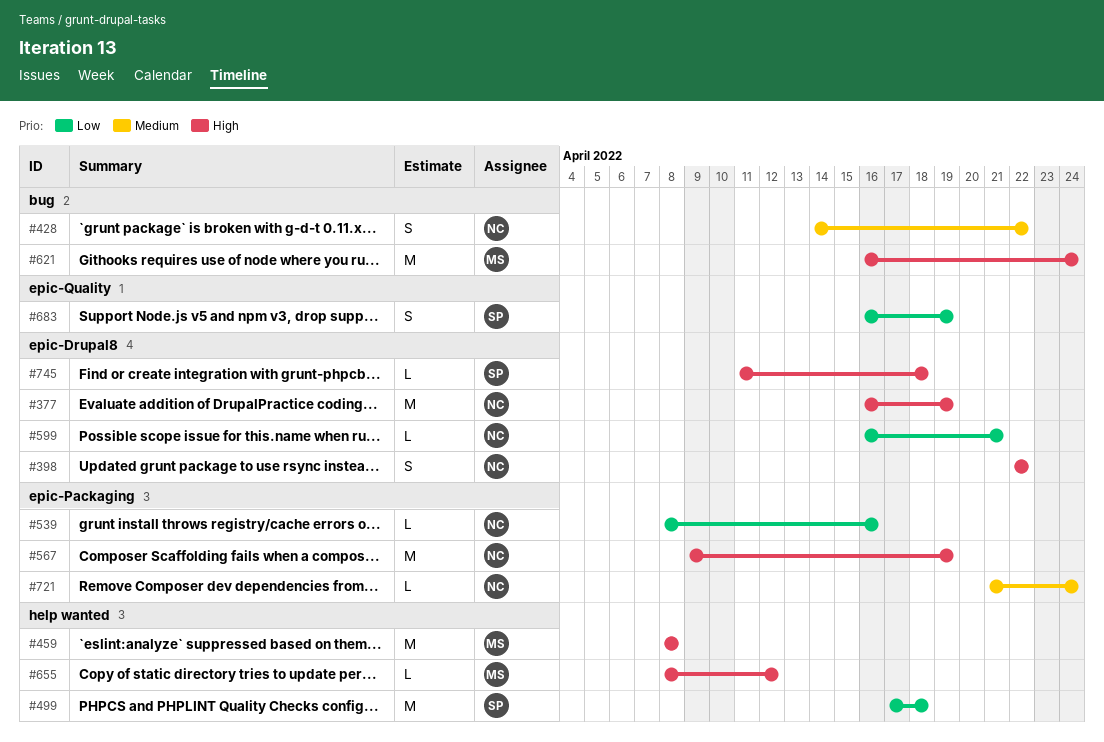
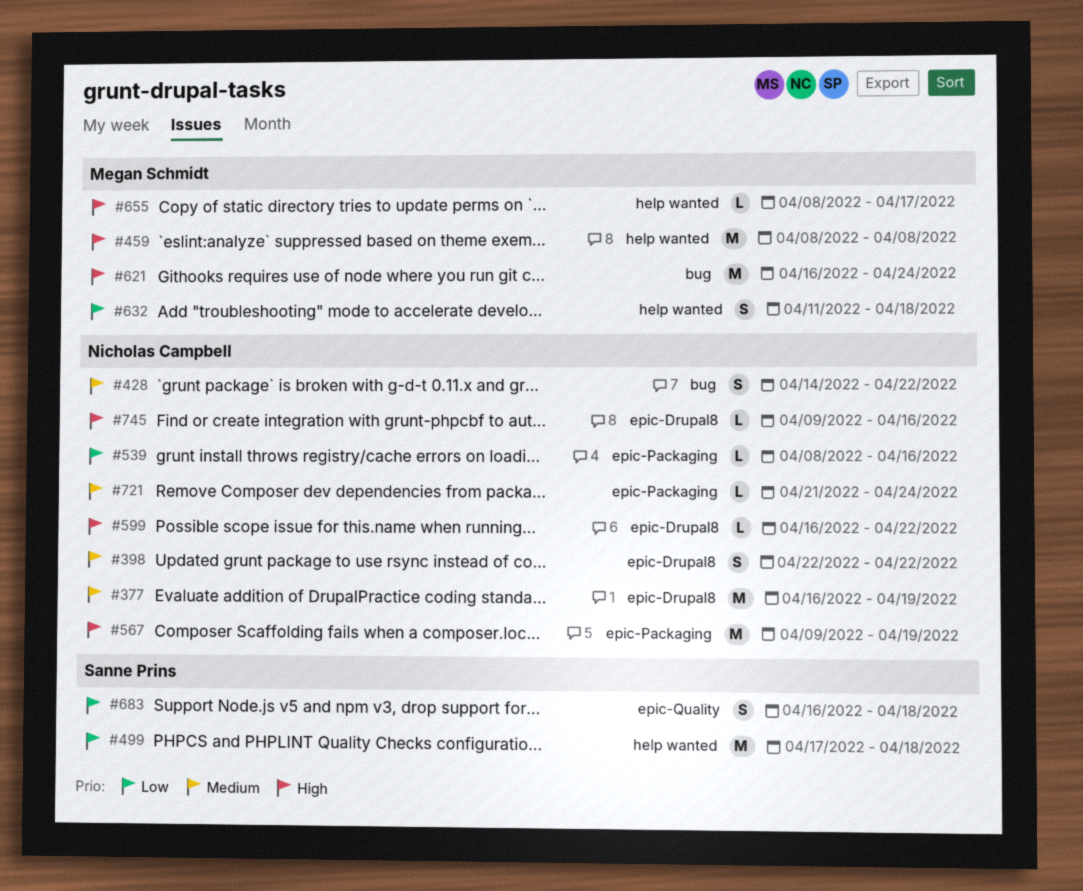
#377, priority: High -> Medium
#398, priority: High -> Medium
#599, priority: Low -> High
#599, due: Apr 21 -> Apr 22
#632: none -> present
#655, due: Apr 12 -> Apr 17
#683, due: Apr 19 -> Apr 18
#745, owner: Sanne Prins -> Nicholas Campbell
#745, start: Apr 11 -> Apr 9
#745, due: Apr 18 -> Apr 16

